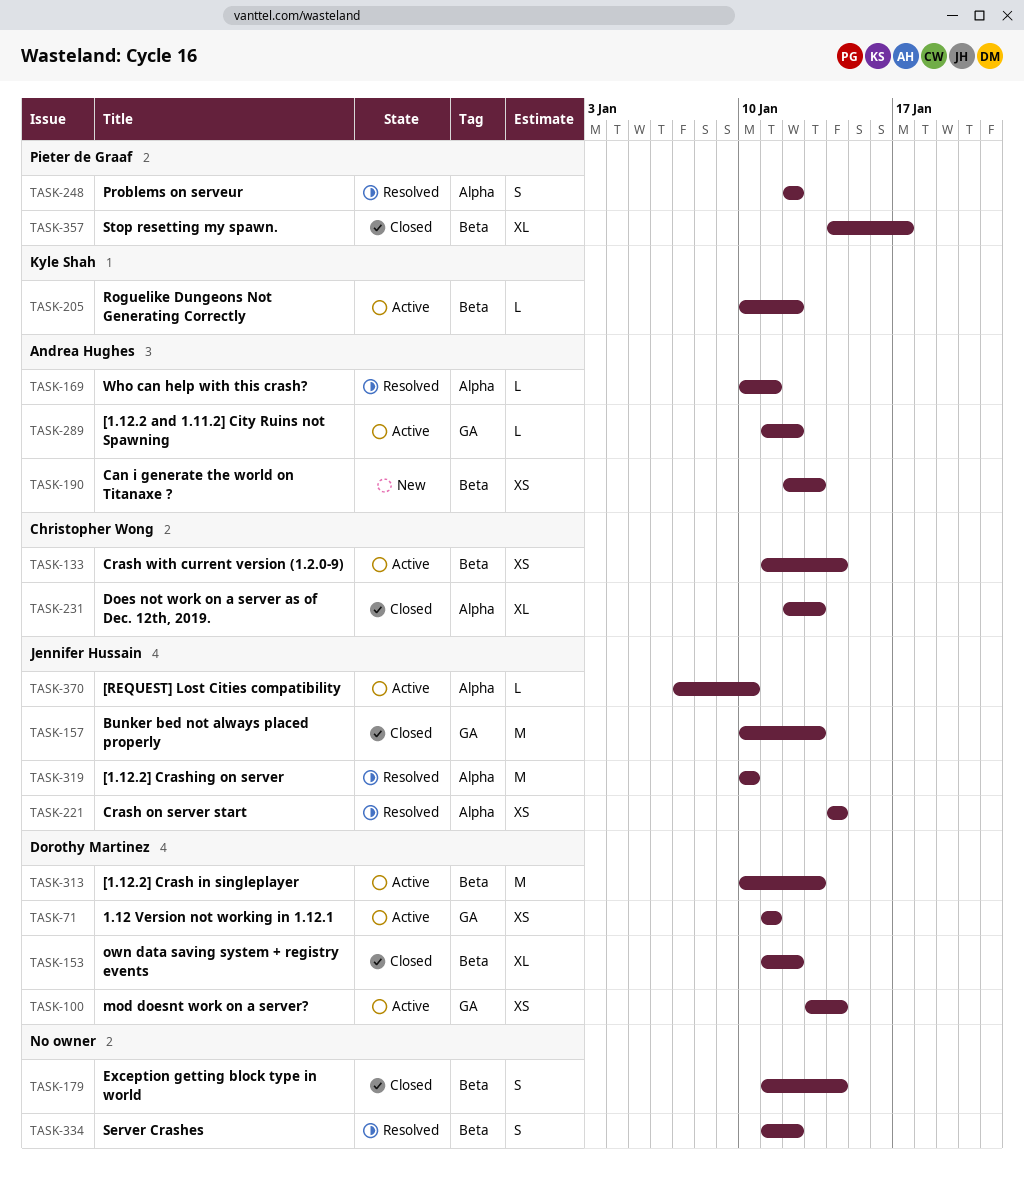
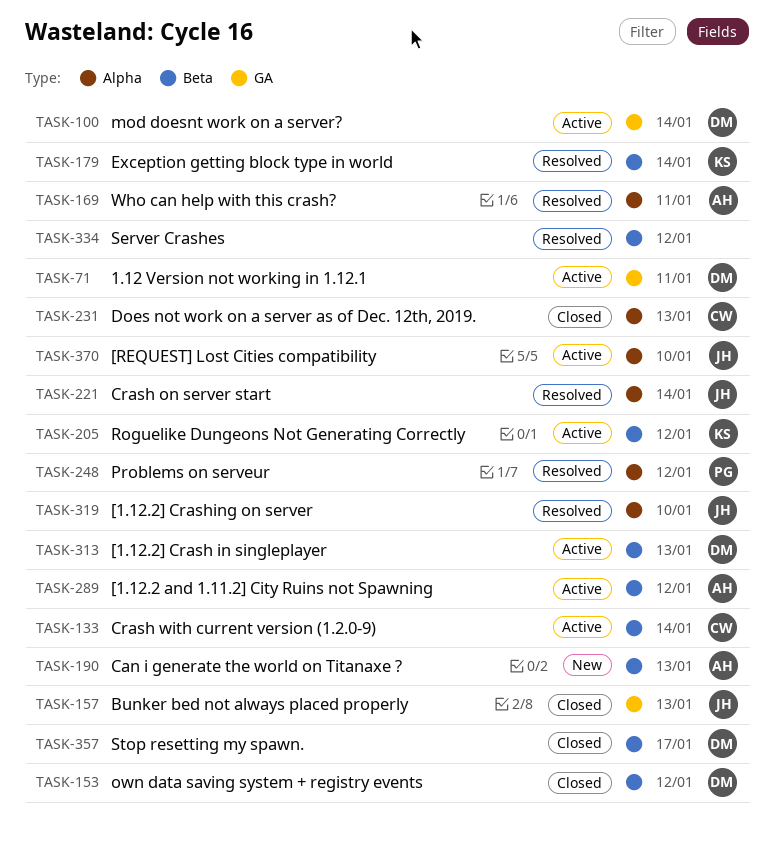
TASK-179, status: Closed -> Resolved
TASK-179, owner: none -> Kyle Shah
TASK-289, label: GA -> Beta
TASK-357, owner: Pieter de Graaf -> Dorothy Martinez

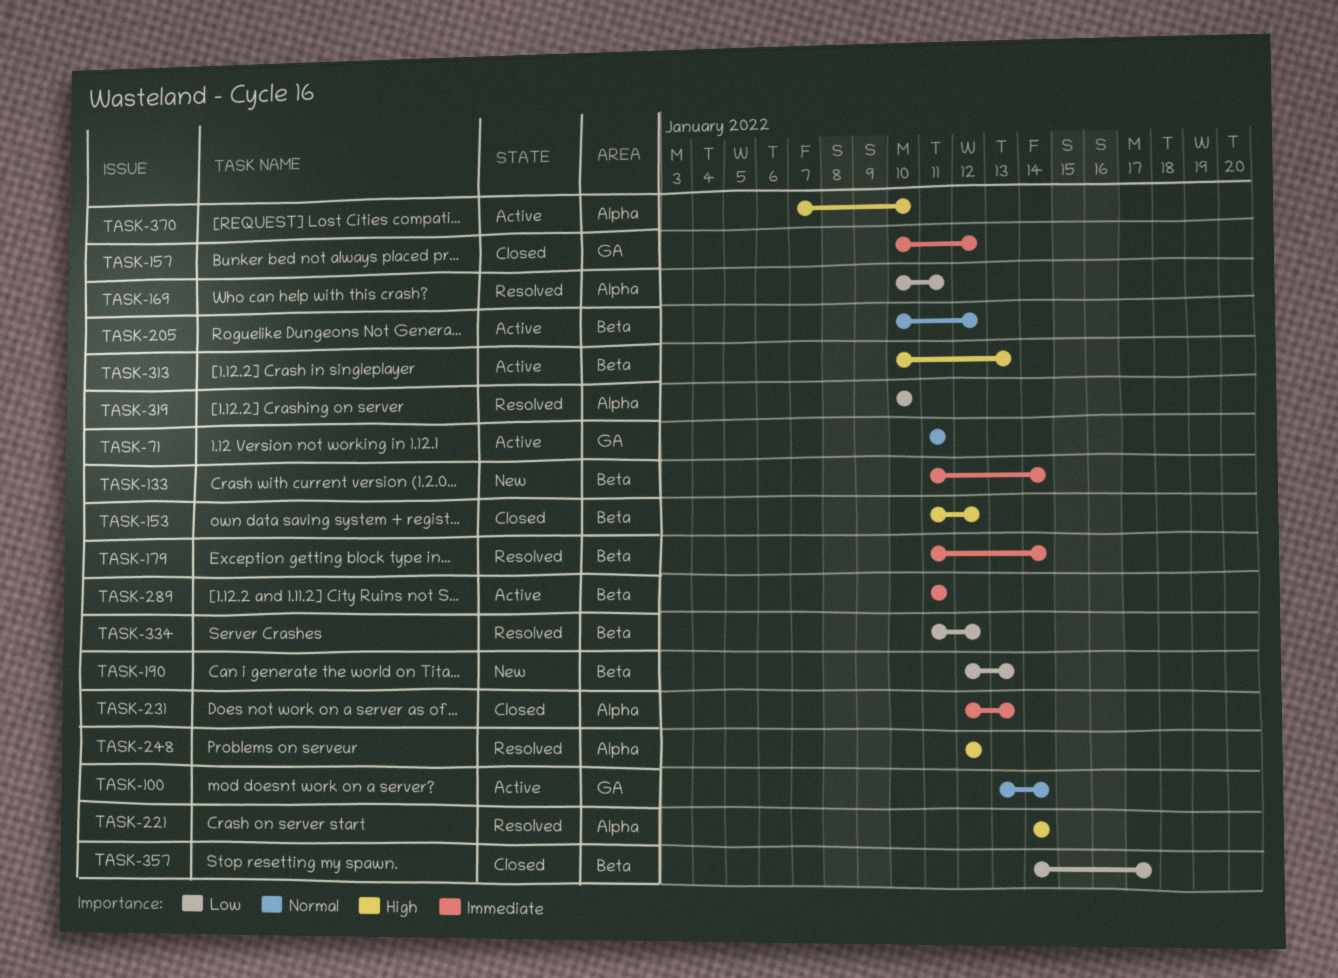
TASK-133, status: Active -> New
TASK-157, due: Jan 13 -> Jan 12
TASK-289, due: Jan 12 -> Jan 11

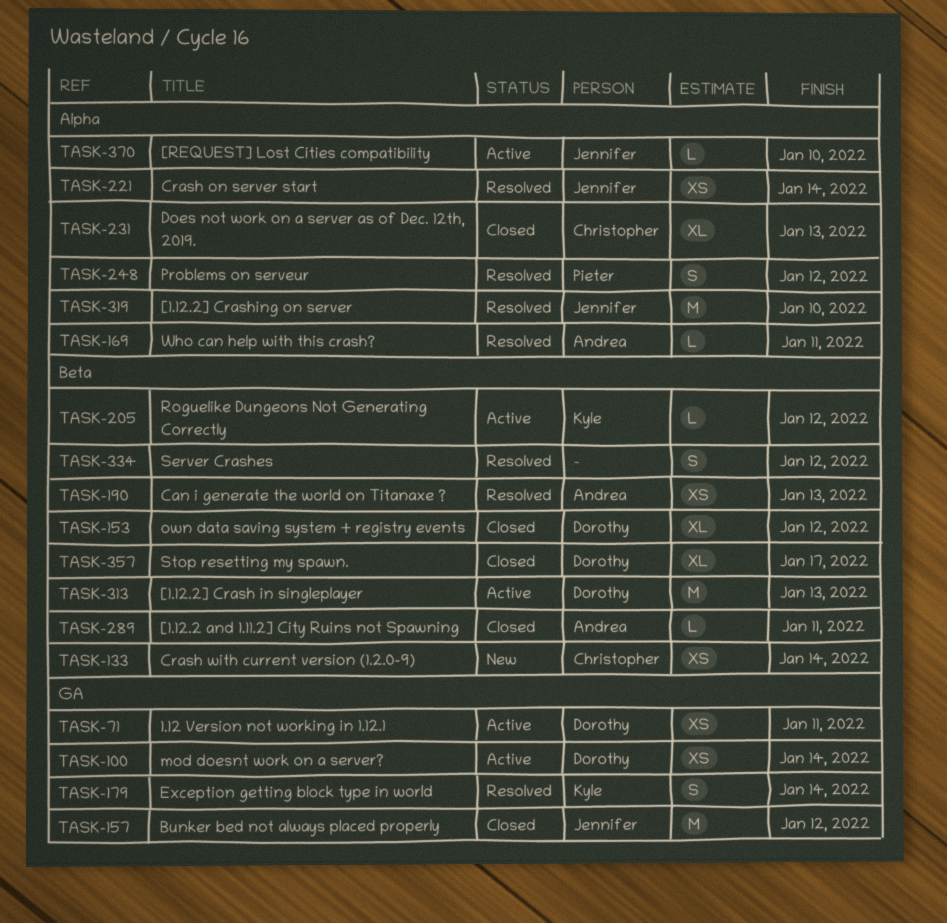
TASK-179, label: Beta -> GA
TASK-190, status: New -> Resolved
TASK-289, status: Active -> Closed

